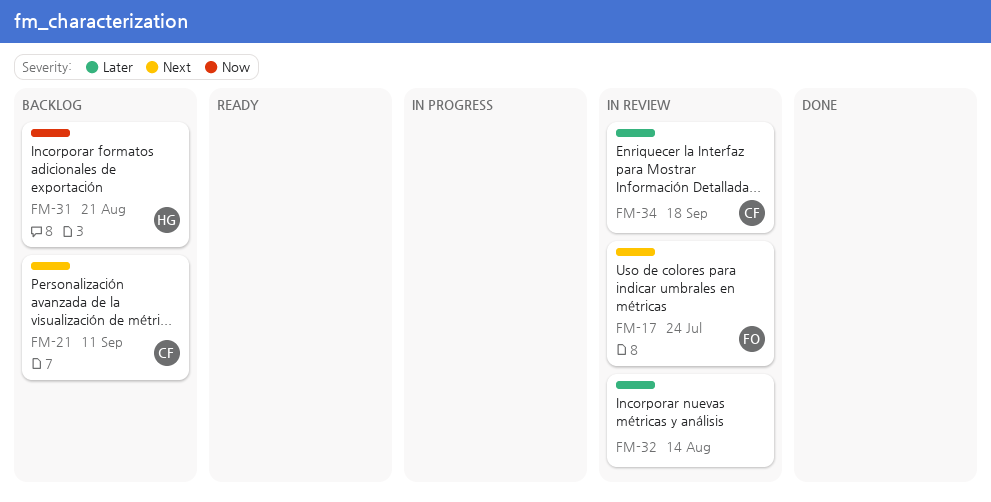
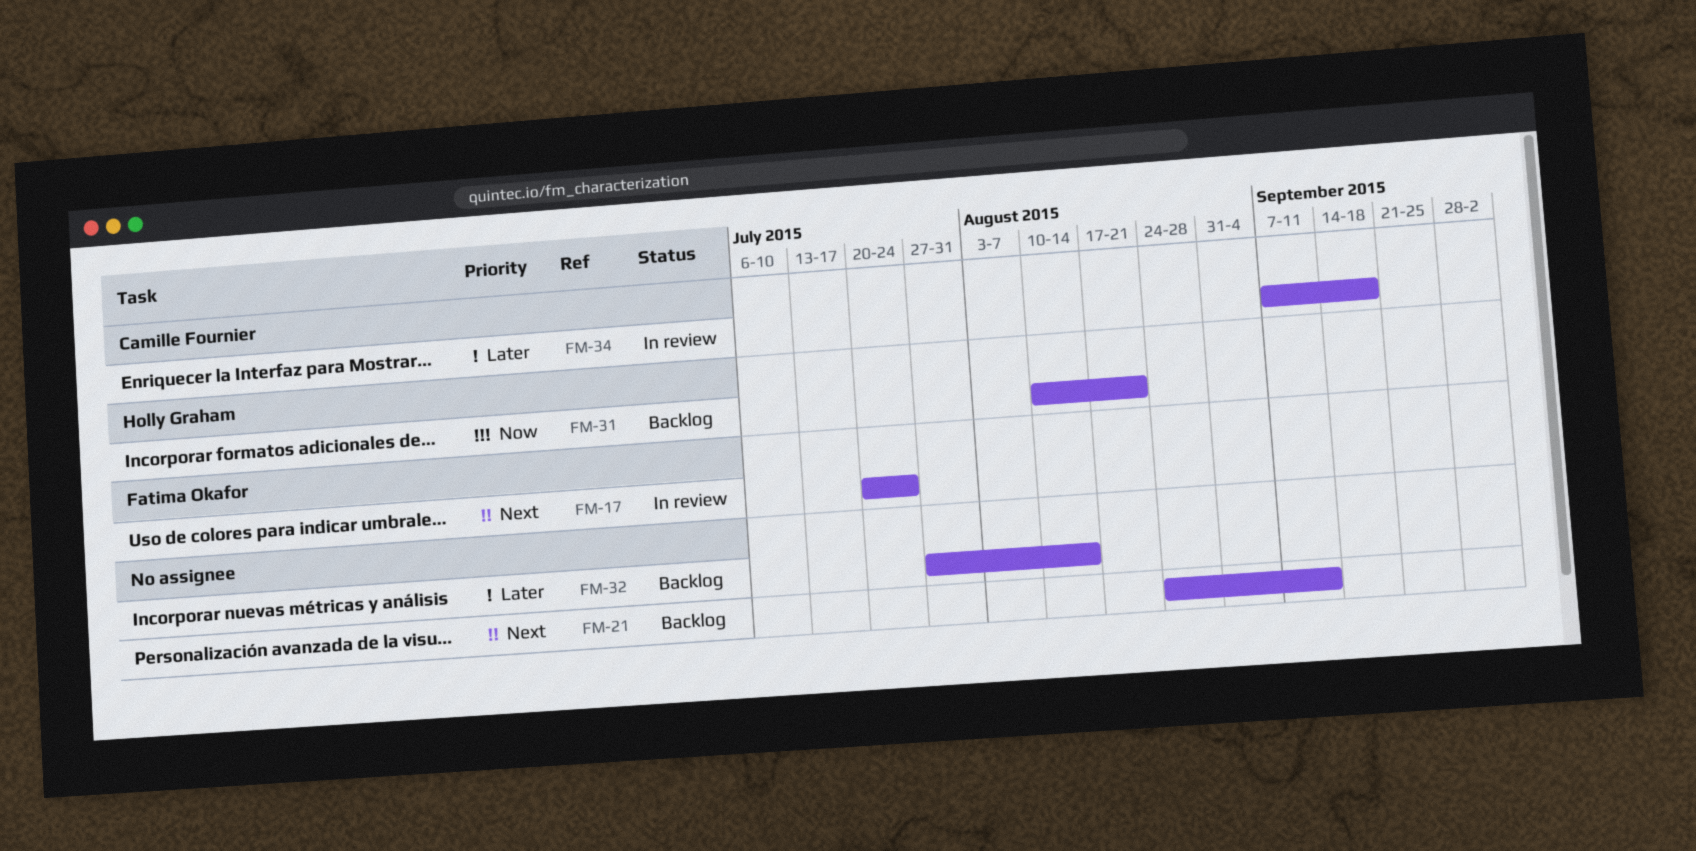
FM-21, owner: Camille Fournier -> none
FM-32, status: In review -> Backlog

